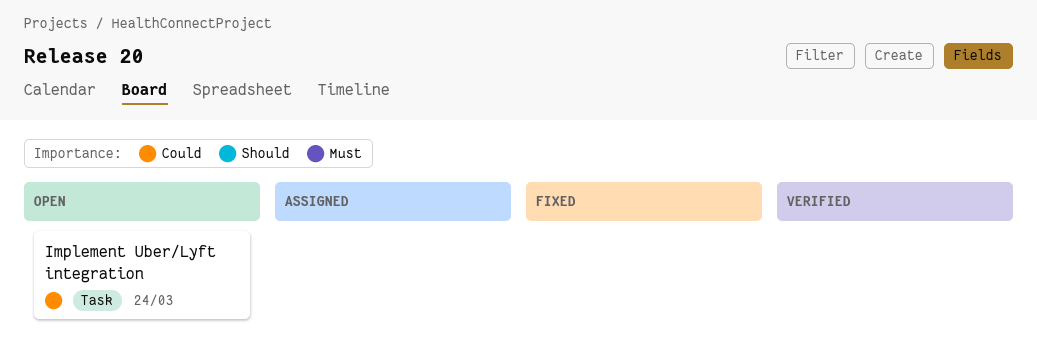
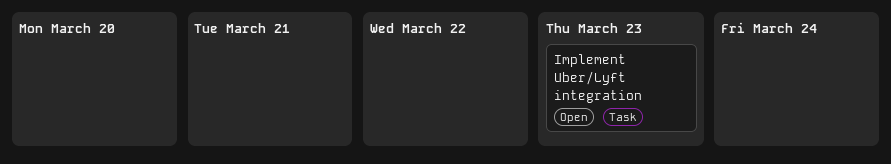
Implement Uber/Lyft integration, due: Mar 24 -> Mar 23

